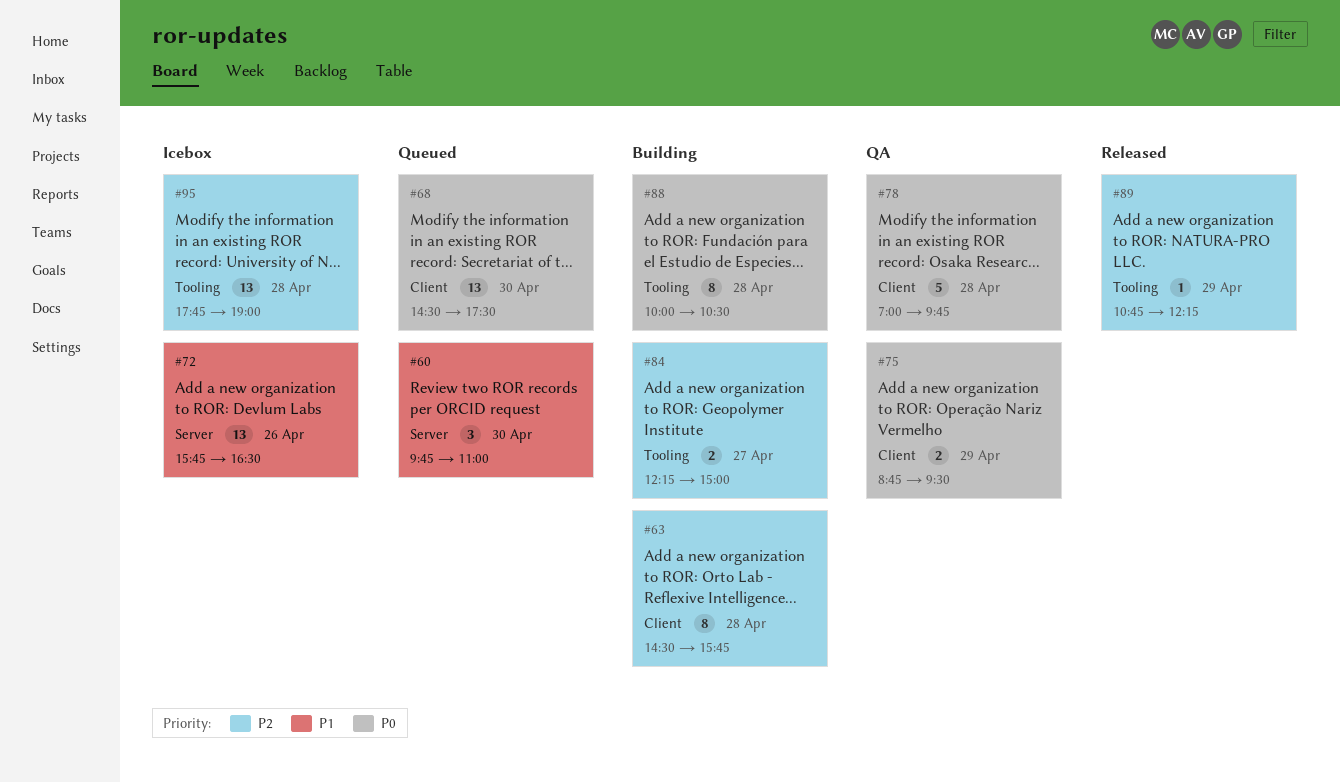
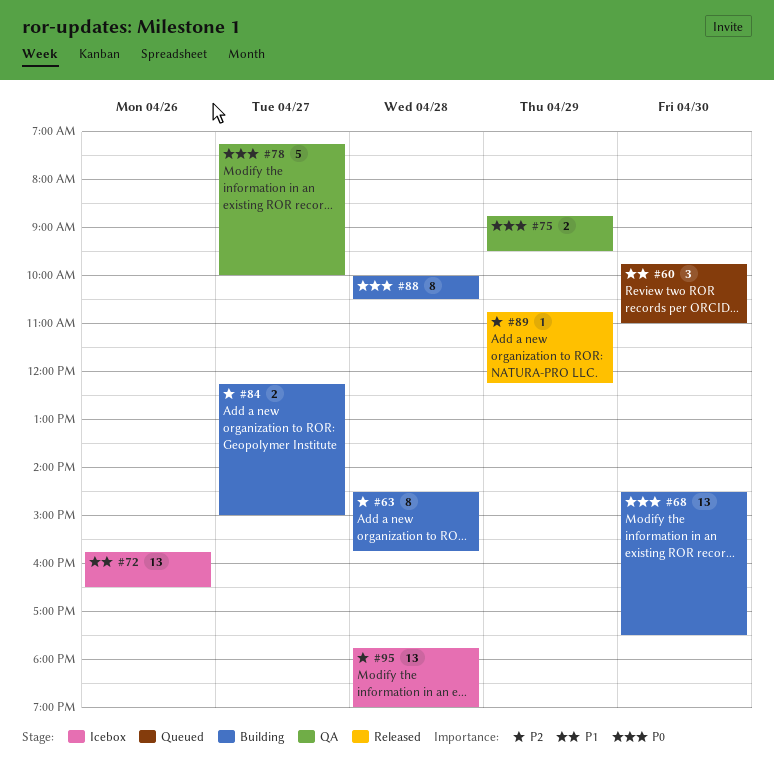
#68, status: Queued -> Building
#78, day: Apr 28 -> Apr 27
#78, begins: 07:00 -> 07:15
#78, ends: 09:45 -> 10:00

